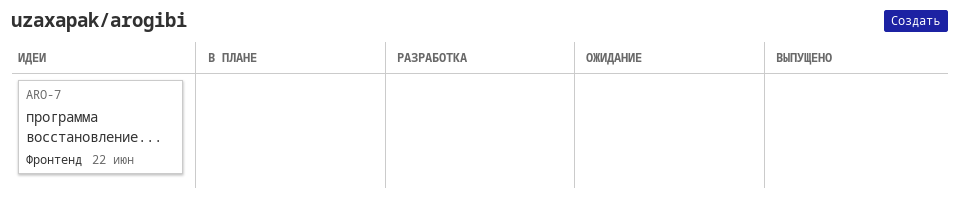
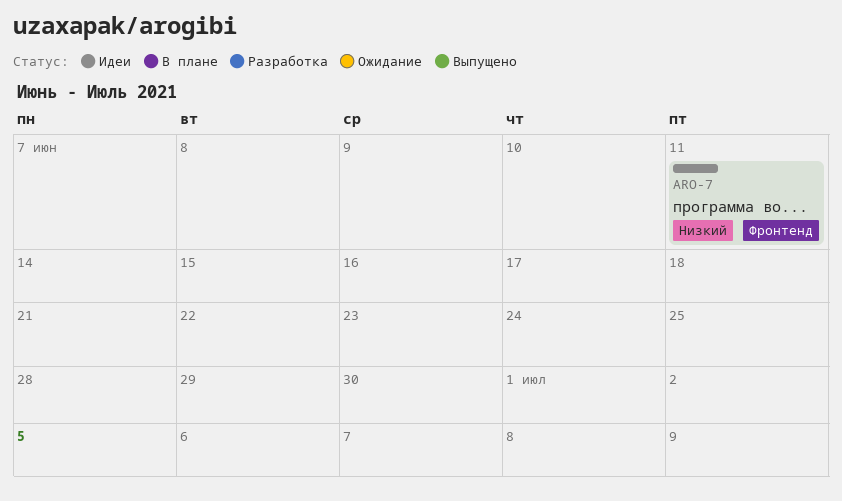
ARO-7, due: Jun 22 -> Jun 11

